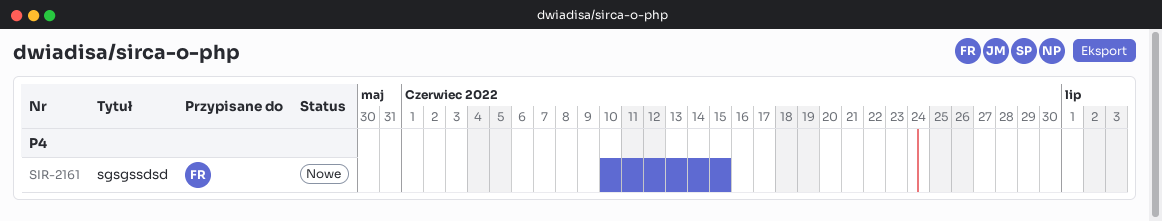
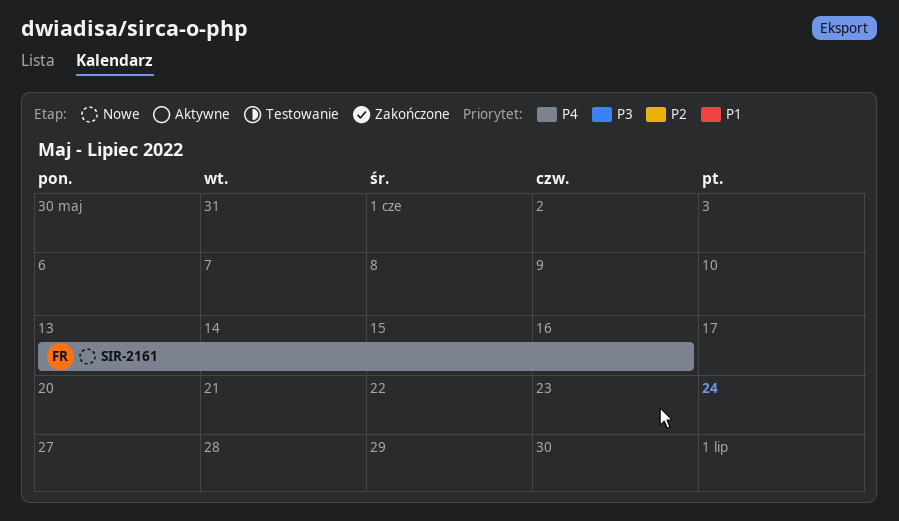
SIR-2161, start: Jun 10 -> Jun 13
SIR-2161, due: Jun 15 -> Jun 16

